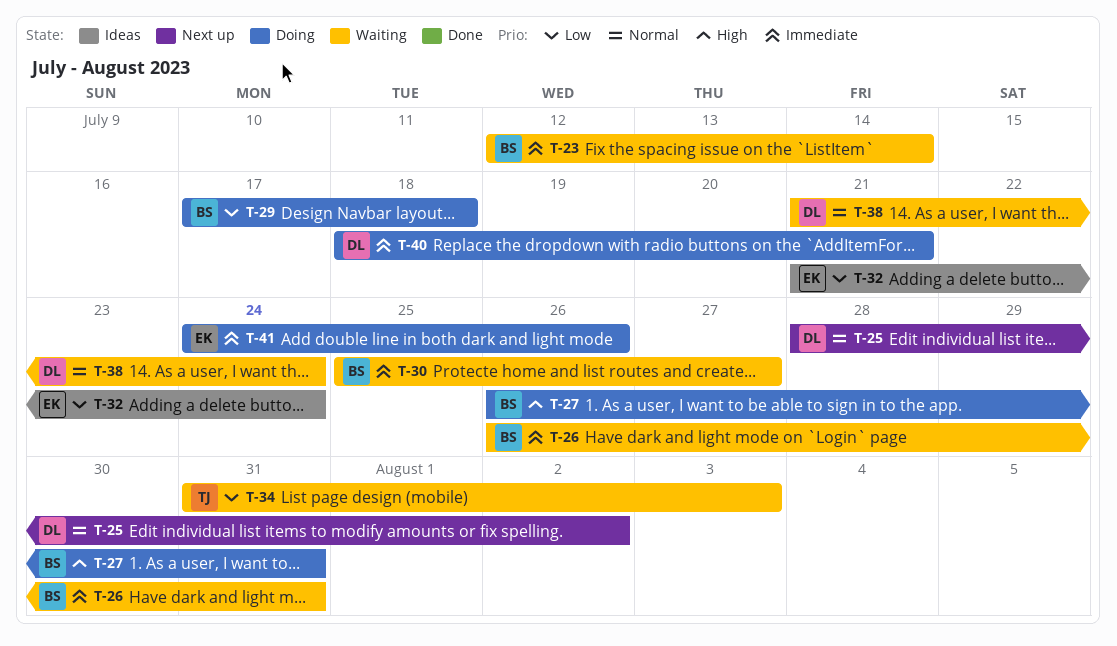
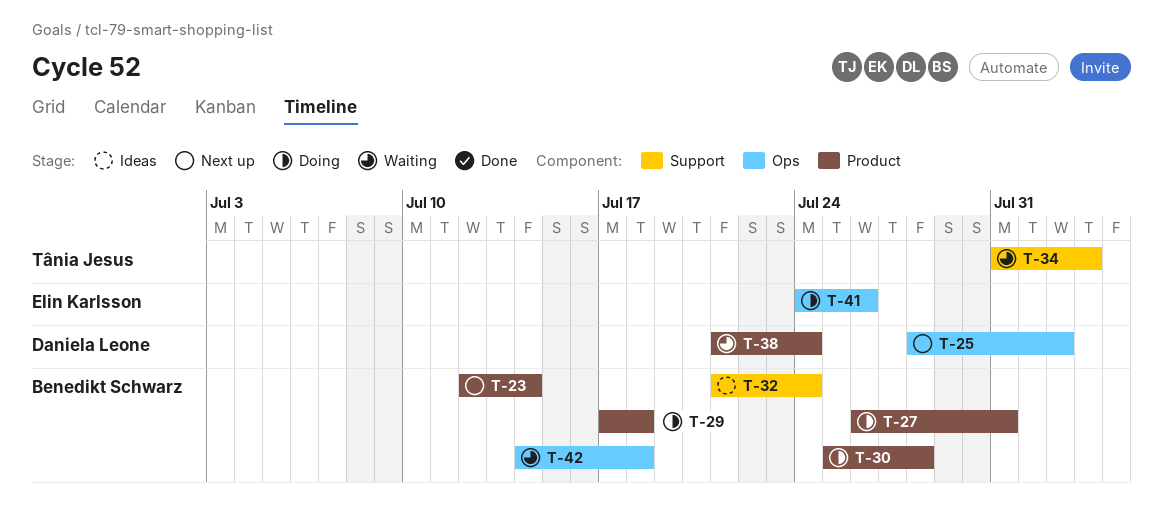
T-23, status: Waiting -> Next up
T-26: present -> none
T-30, status: Waiting -> Doing
T-30, due: Jul 27 -> Jul 28
T-32, owner: Elin Karlsson -> Benedikt Schwarz
T-40: present -> none
T-42: none -> present

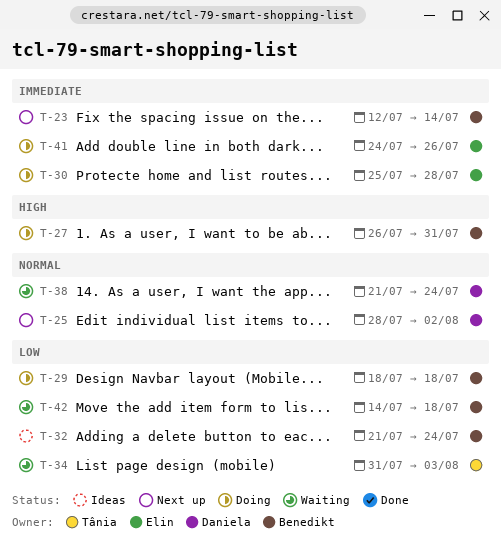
T-29, start: Jul 17 -> Jul 18
T-30, owner: Benedikt Schwarz -> Elin Karlsson

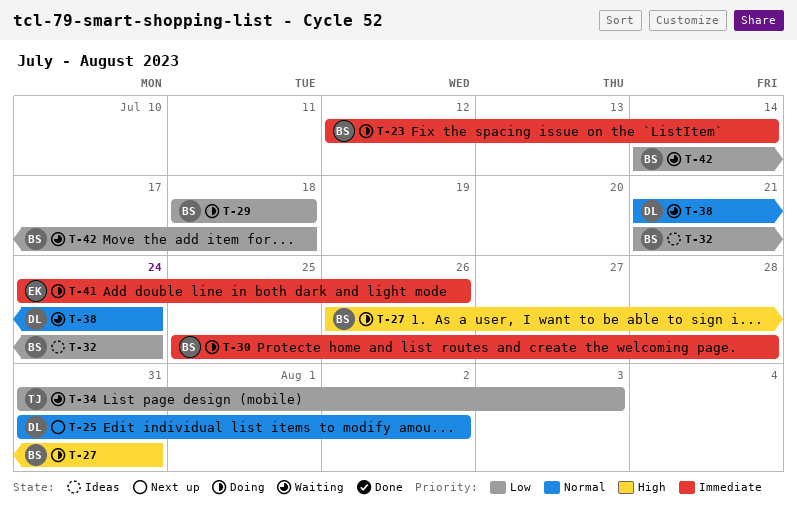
T-23, status: Next up -> Doing
T-25, start: Jul 28 -> Jul 31
T-30, owner: Elin -> Benedikt

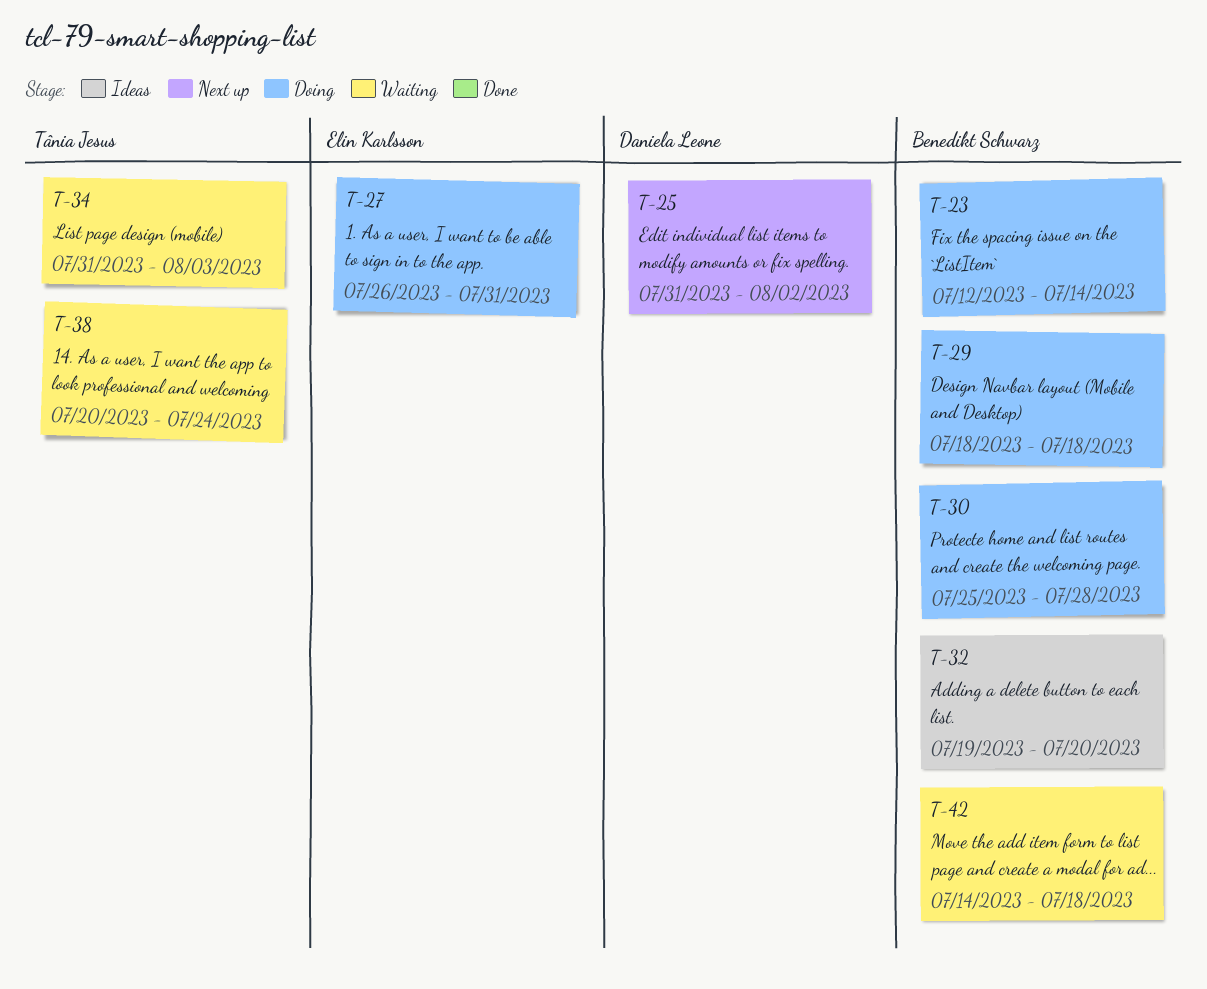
T-27, owner: Benedikt Schwarz -> Elin Karlsson
T-32, start: Jul 21 -> Jul 19
T-32, due: Jul 24 -> Jul 20
T-38, owner: Daniela Leone -> Tânia Jesus
T-38, start: Jul 21 -> Jul 20
T-41: present -> none

